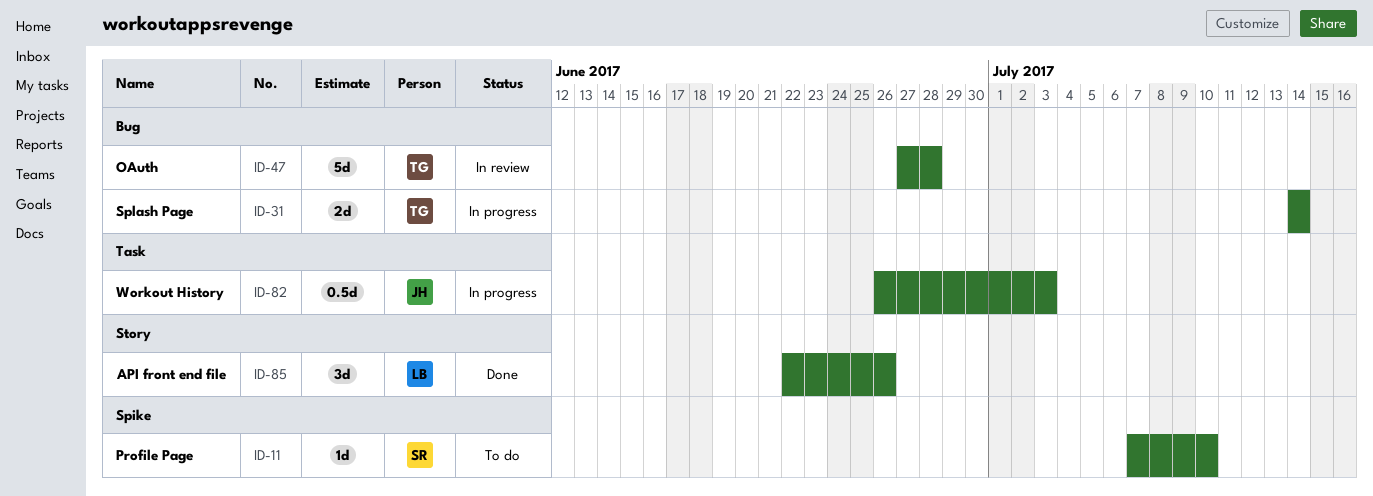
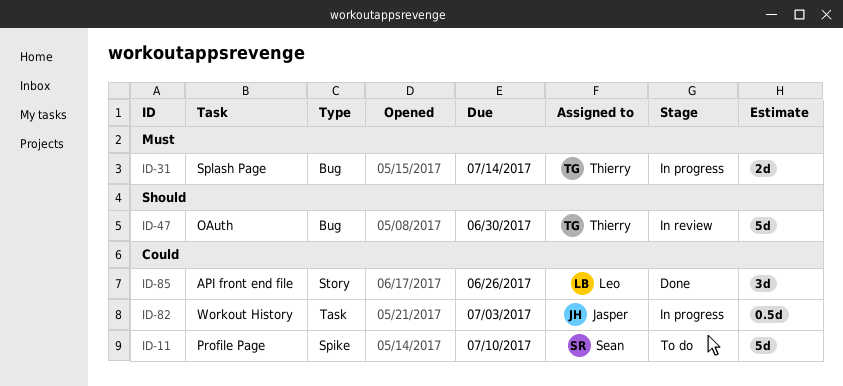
ID-11, estimate: 1d -> 5d
ID-47, due: Jun 28 -> Jun 30

